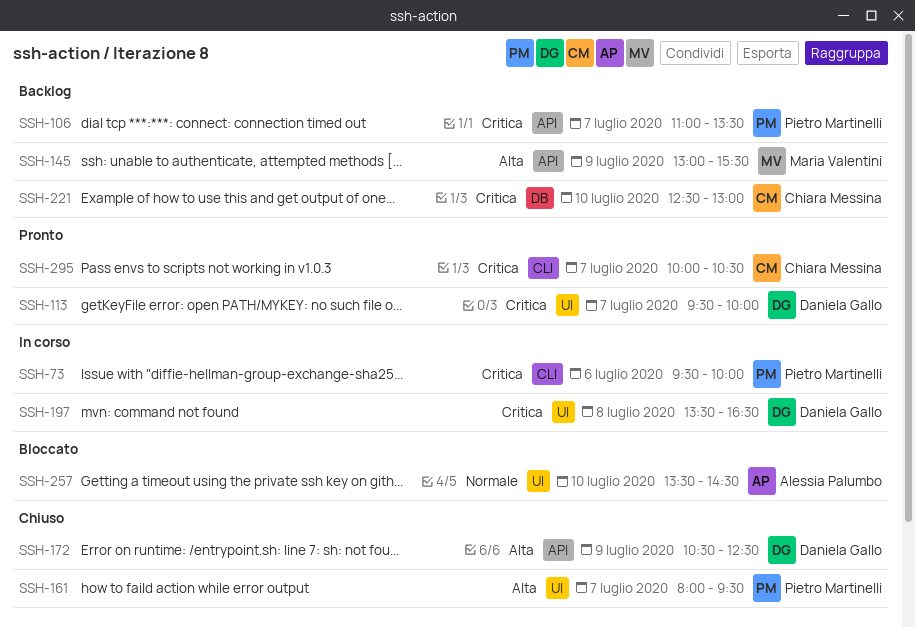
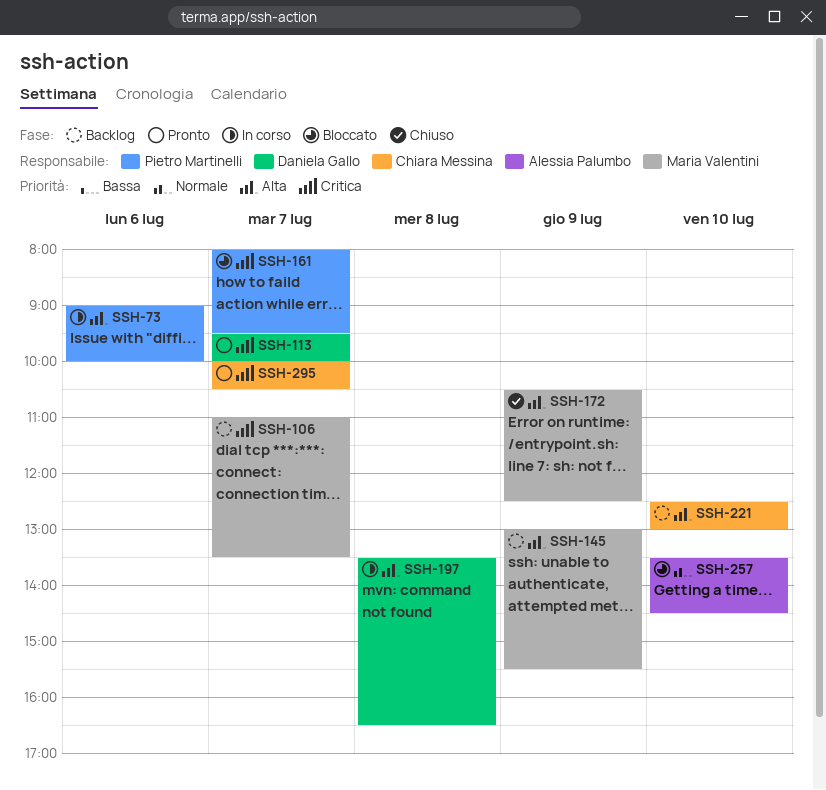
SSH-73, priority: Critica -> Alta
SSH-73, begins: 09:30 -> 09:00
SSH-106, owner: Pietro Martinelli -> Maria Valentini
SSH-161, status: Chiuso -> Bloccato
SSH-161, priority: Alta -> Critica
SSH-172, owner: Daniela Gallo -> Maria Valentini
SSH-197, priority: Critica -> Alta
SSH-221, priority: Critica -> Alta

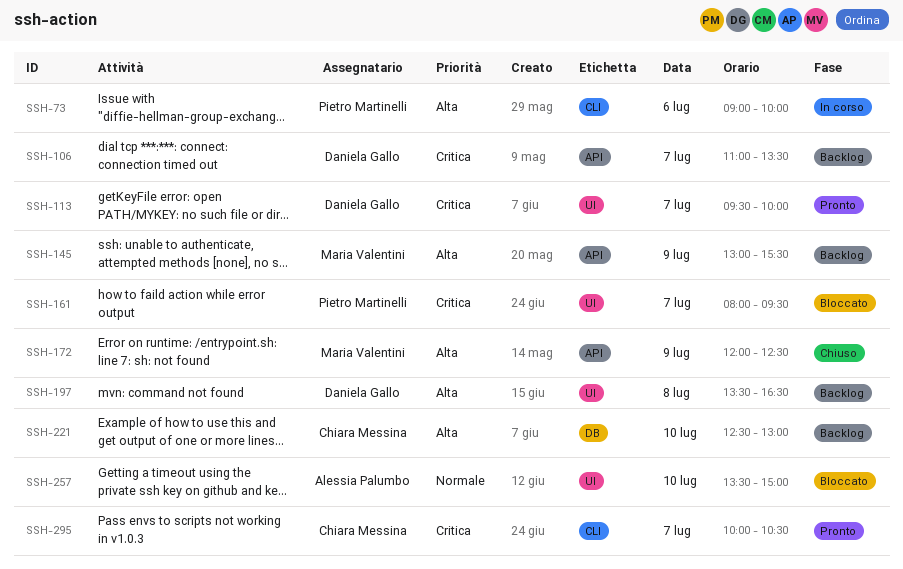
SSH-106, owner: Maria Valentini -> Daniela Gallo
SSH-172, begins: 10:30 -> 12:00
SSH-197, status: In corso -> Backlog
SSH-257, ends: 14:30 -> 15:00

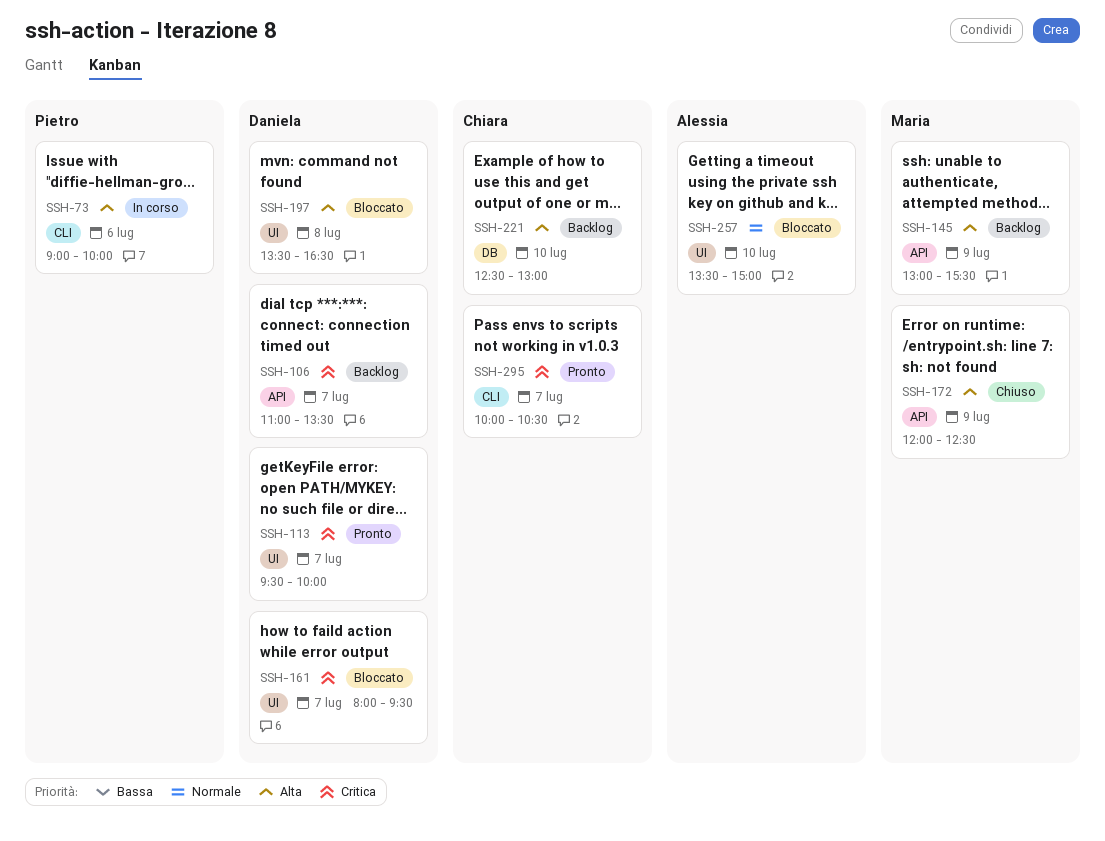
SSH-161, owner: Pietro Martinelli -> Daniela Gallo
SSH-197, status: Backlog -> Bloccato

